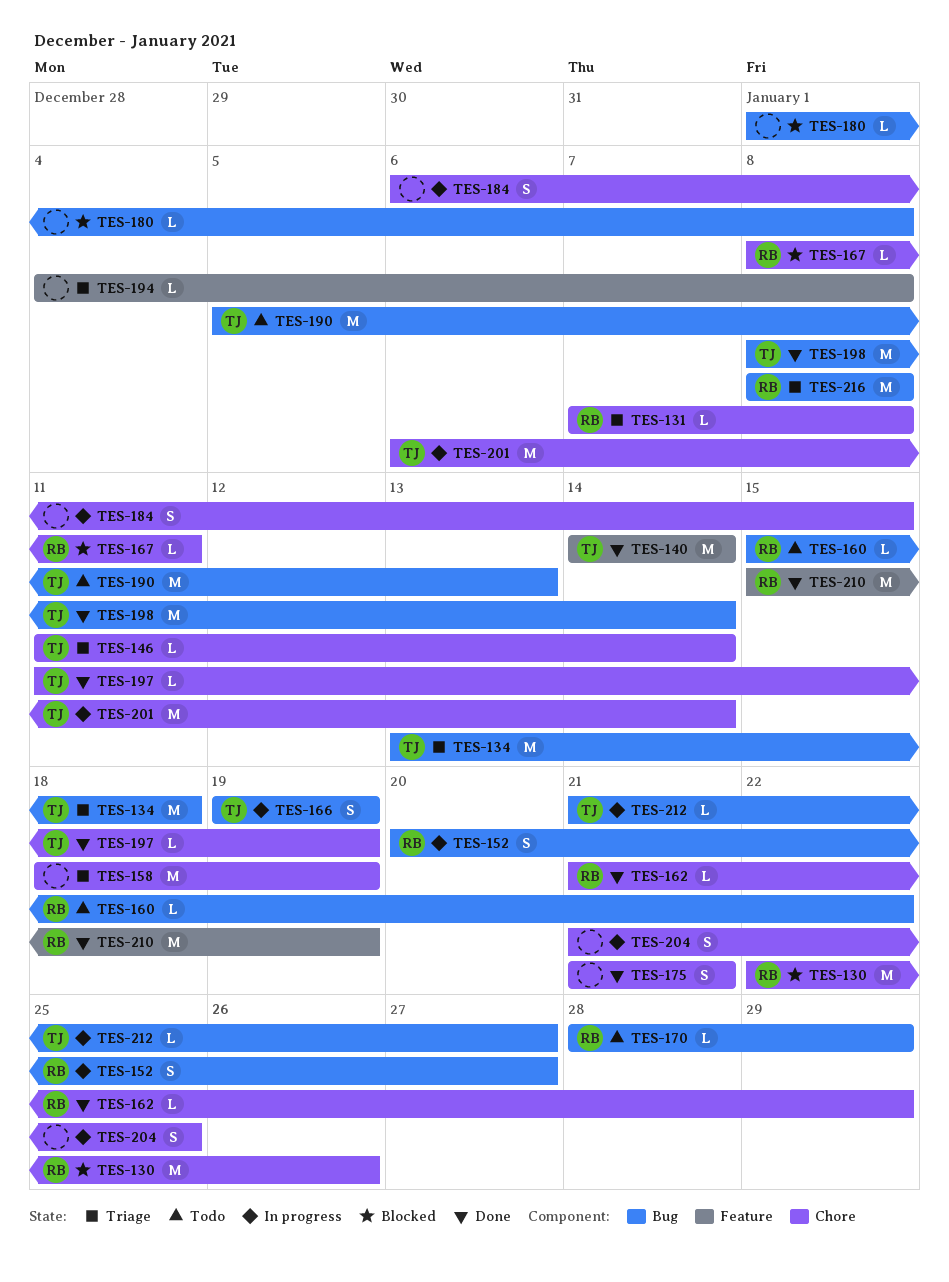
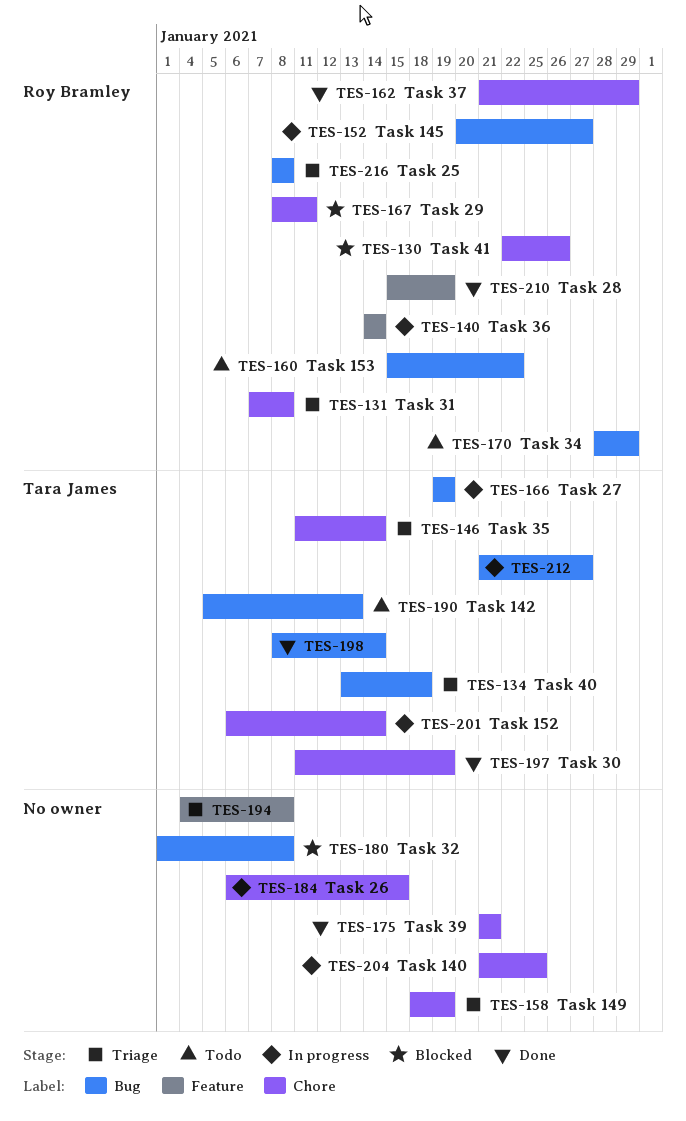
TES-140, status: Done -> In progress
TES-140, owner: Tara James -> Roy Bramley

